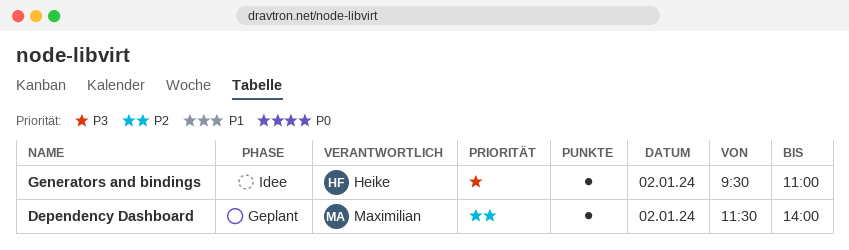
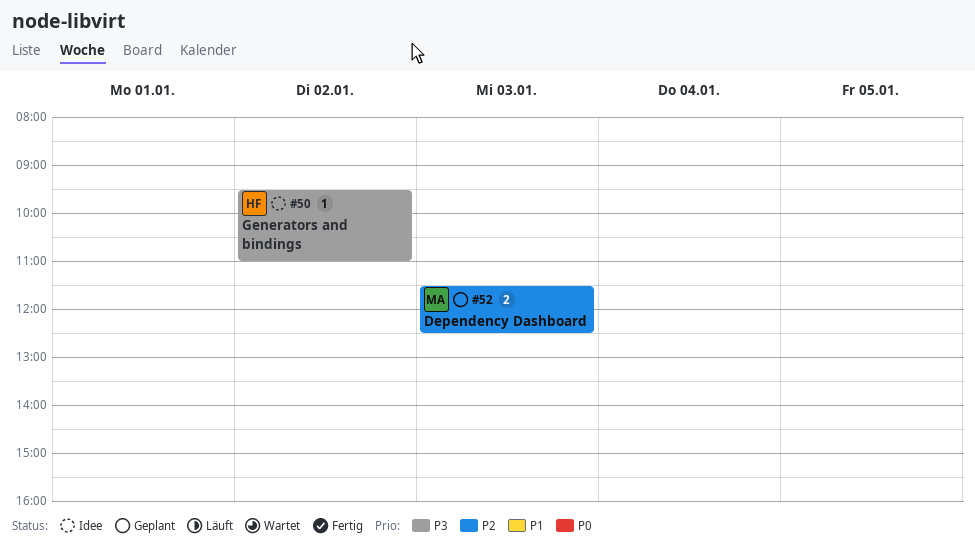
Dependency Dashboard, estimate: 1 -> 2
Dependency Dashboard, day: Jan 2 -> Jan 3
Dependency Dashboard, ends: 14:00 -> 12:30

